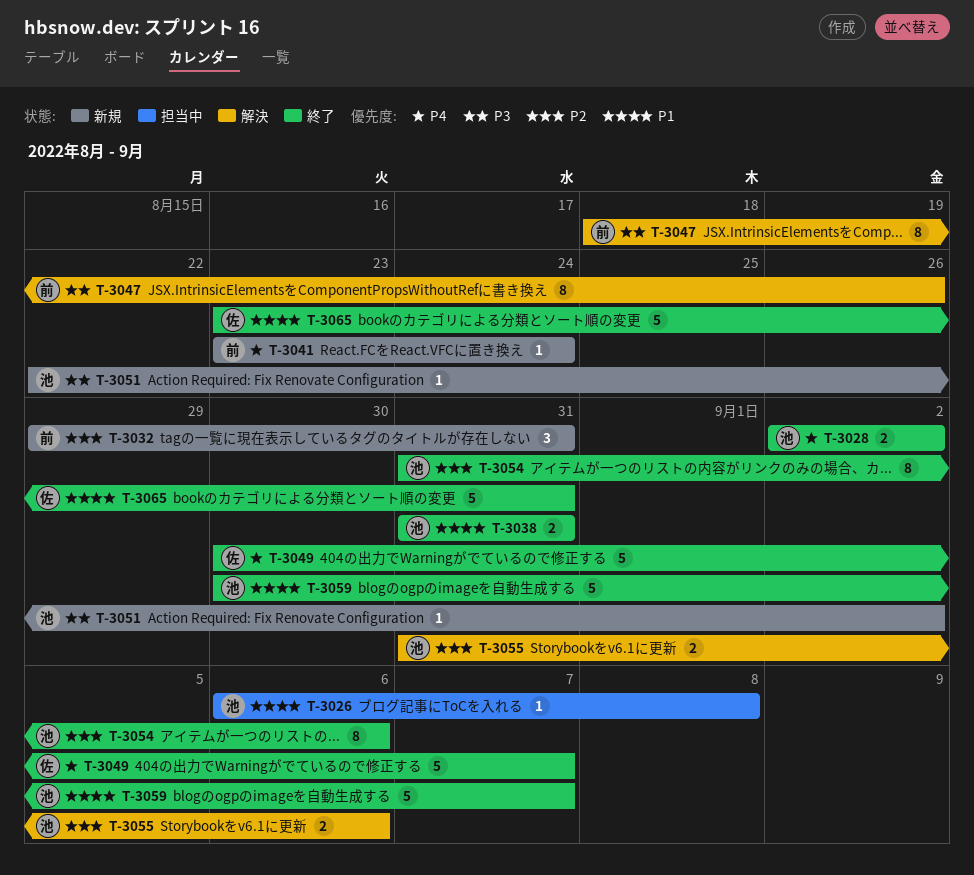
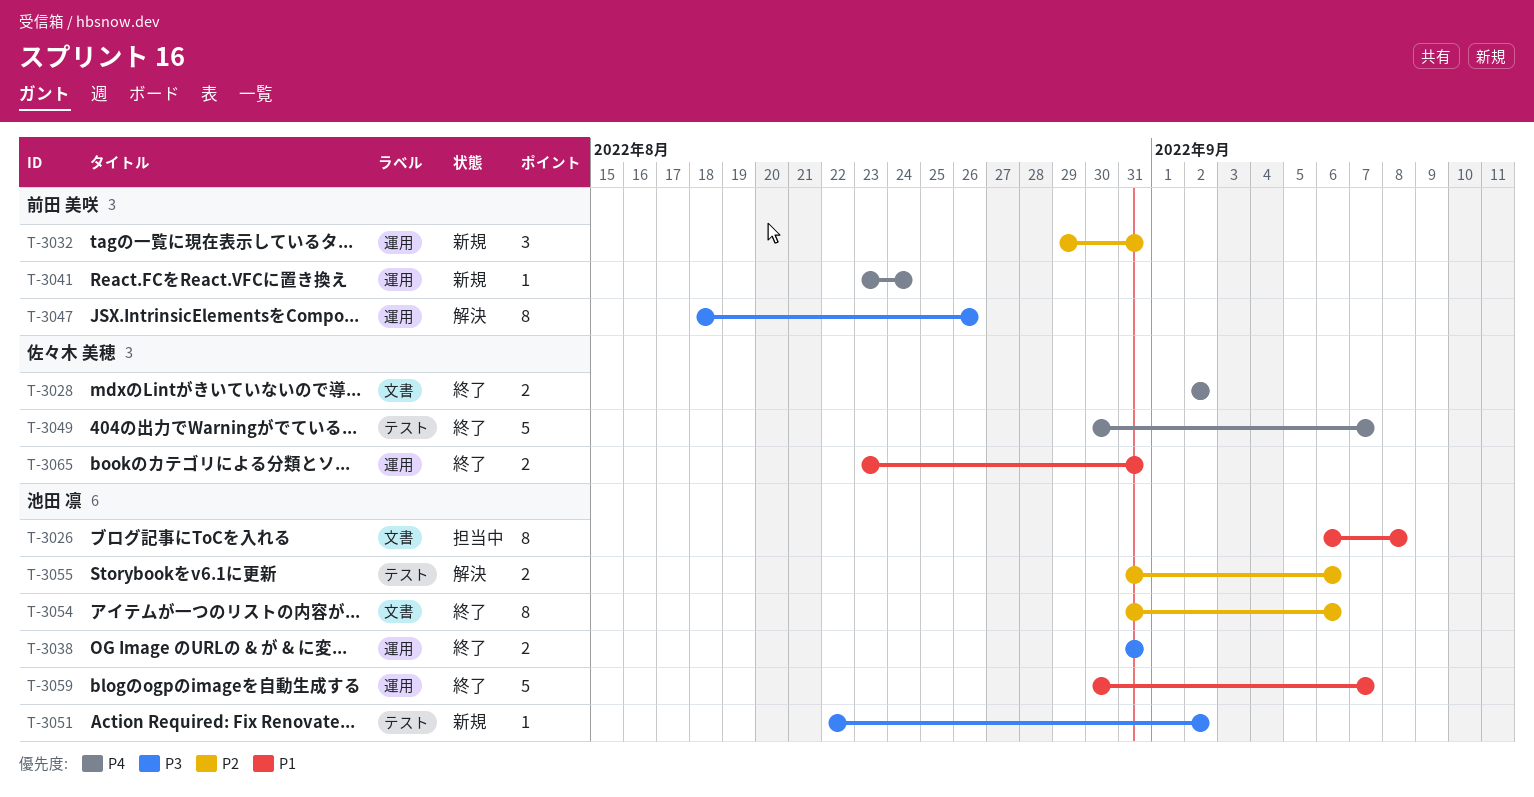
T-3026, estimate: 1 -> 8
T-3028, owner: 池田 凛 -> 佐々木 美穂
T-3038, priority: P1 -> P3
T-3065, estimate: 5 -> 2

